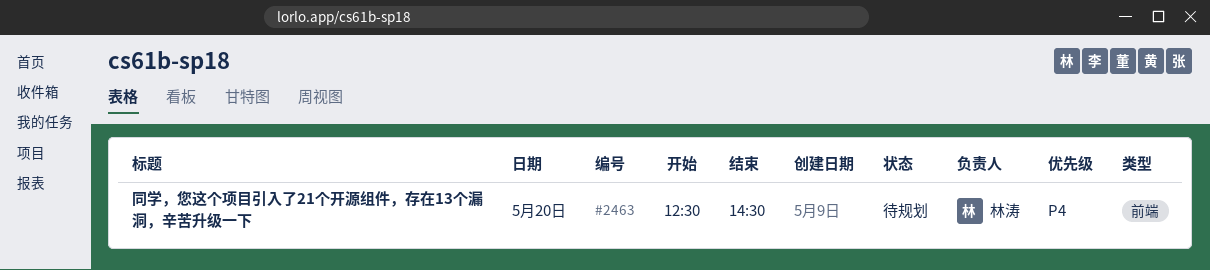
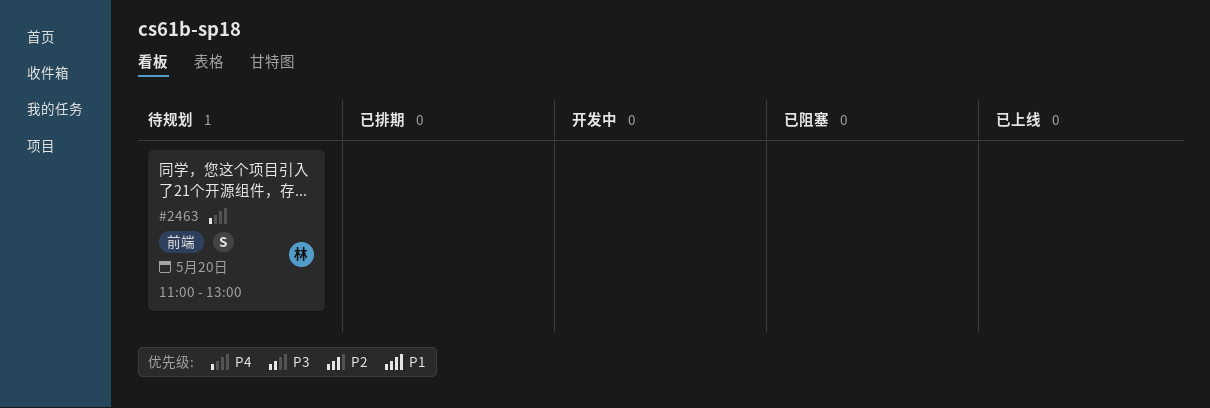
#2463, begins: 12:30 -> 11:00
#2463, ends: 14:30 -> 13:00

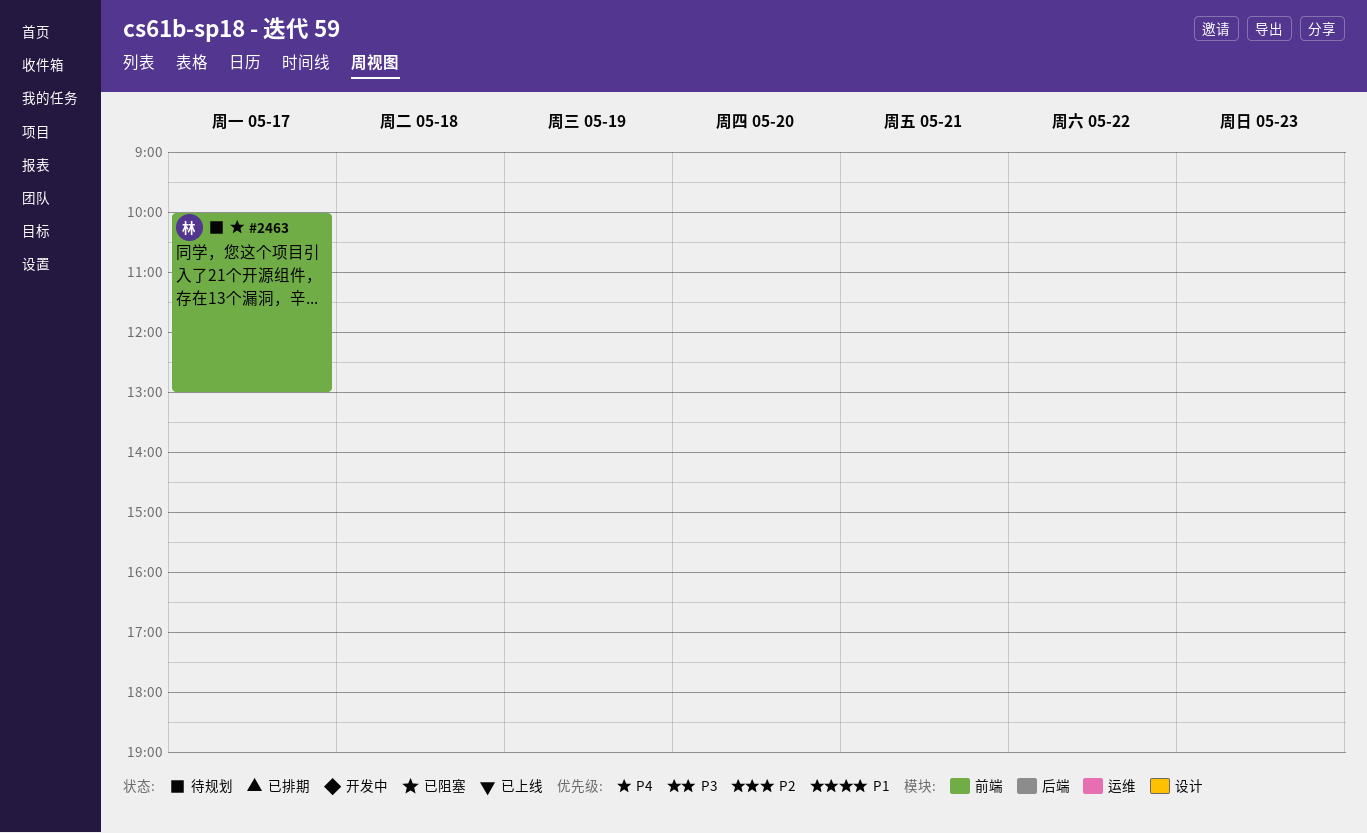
#2463, day: May 20 -> May 17
#2463, begins: 11:00 -> 10:00

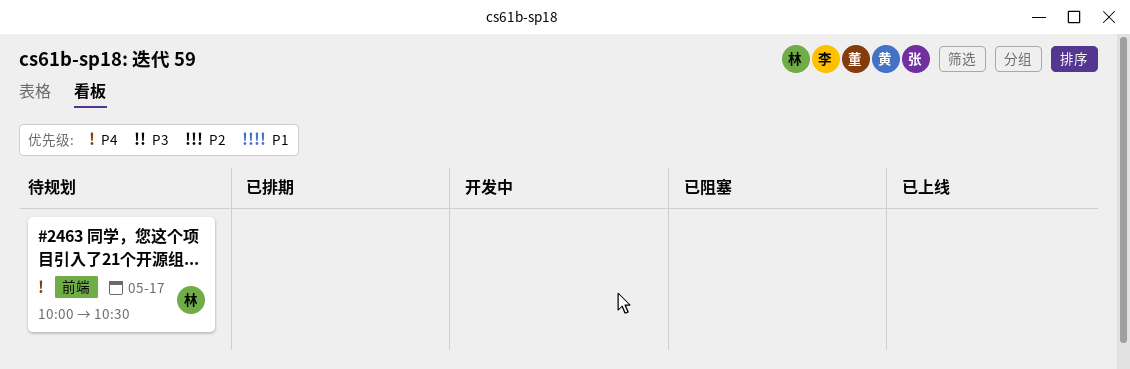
#2463, ends: 13:00 -> 10:30

